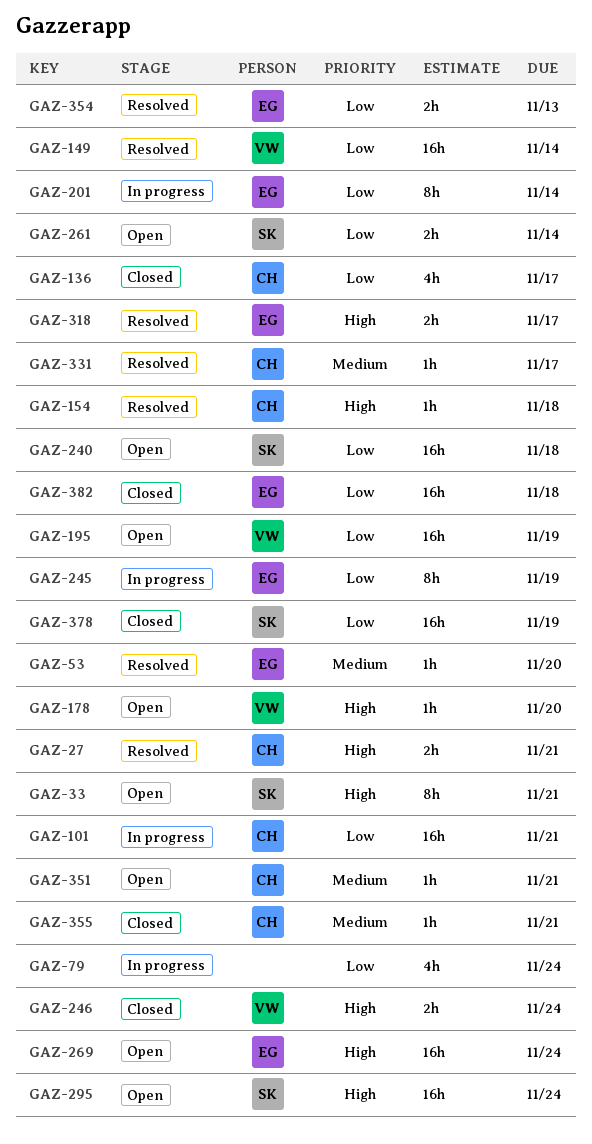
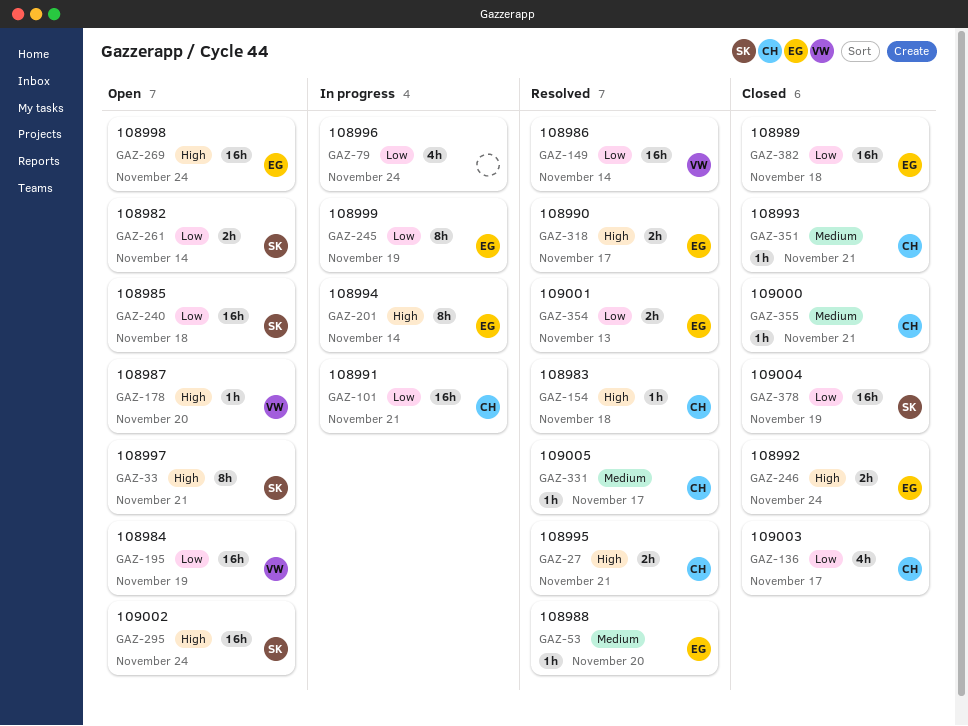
GAZ-201, priority: Low -> High
GAZ-246, owner: VW -> EG
GAZ-351, status: Open -> Closed

